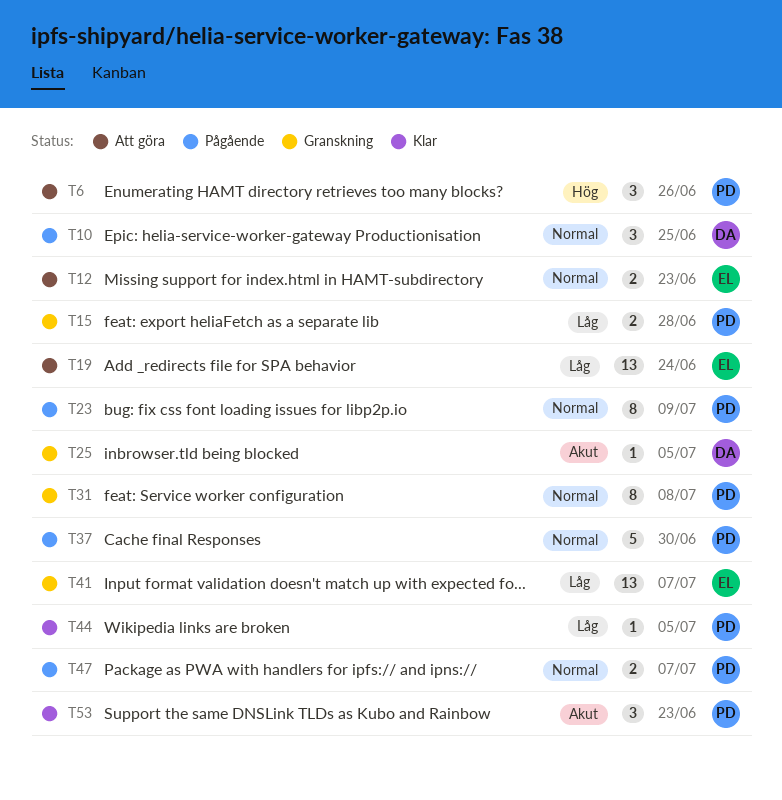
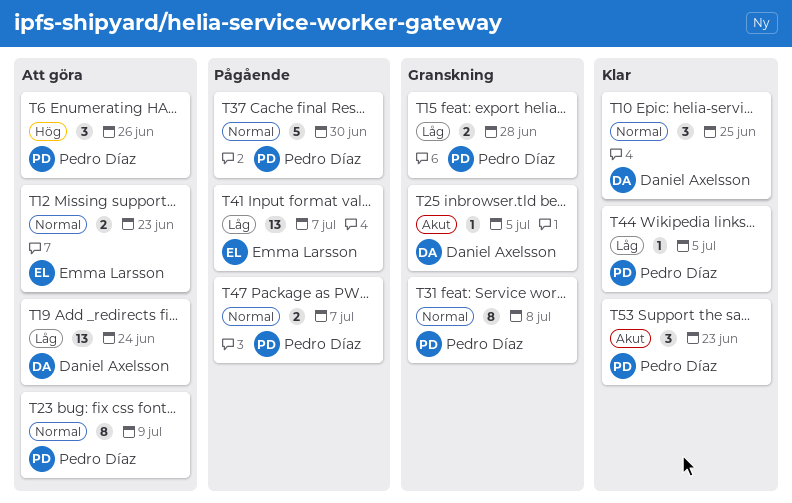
T10, status: Pågående -> Klar
T19, owner: Emma Larsson -> Daniel Axelsson
T23, status: Pågående -> Att göra
T41, status: Granskning -> Pågående

